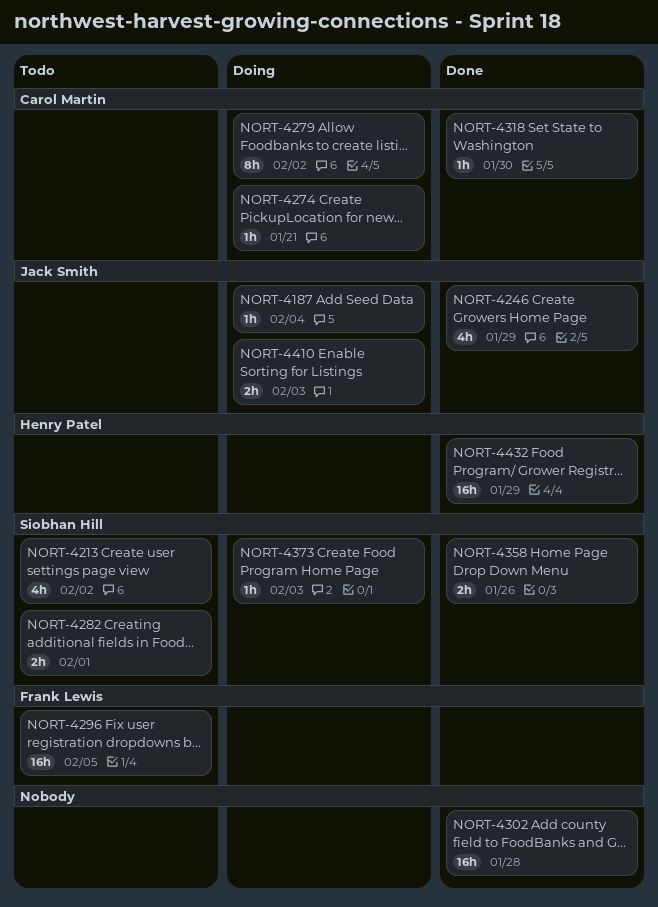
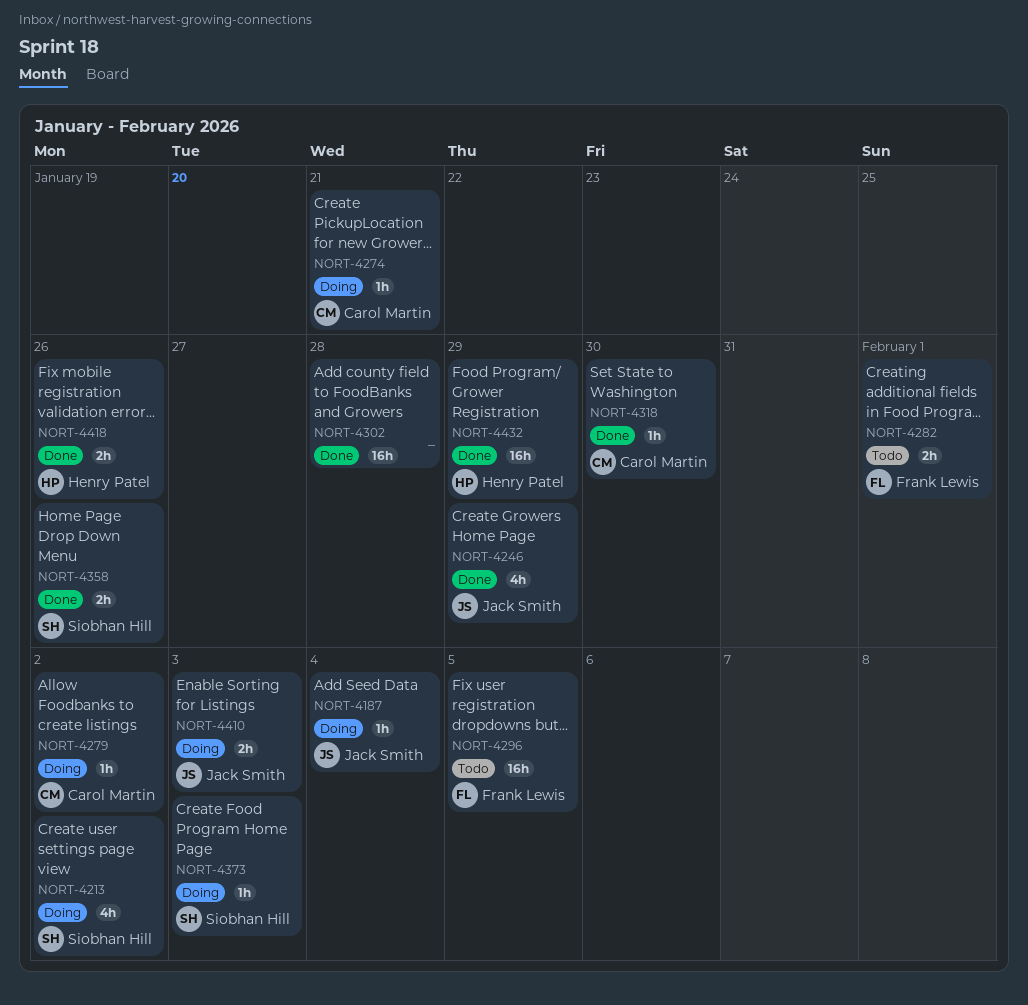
NORT-4213, status: Todo -> Doing
NORT-4279, estimate: 8h -> 1h
NORT-4282, owner: Siobhan Hill -> Frank Lewis
NORT-4418: none -> present

